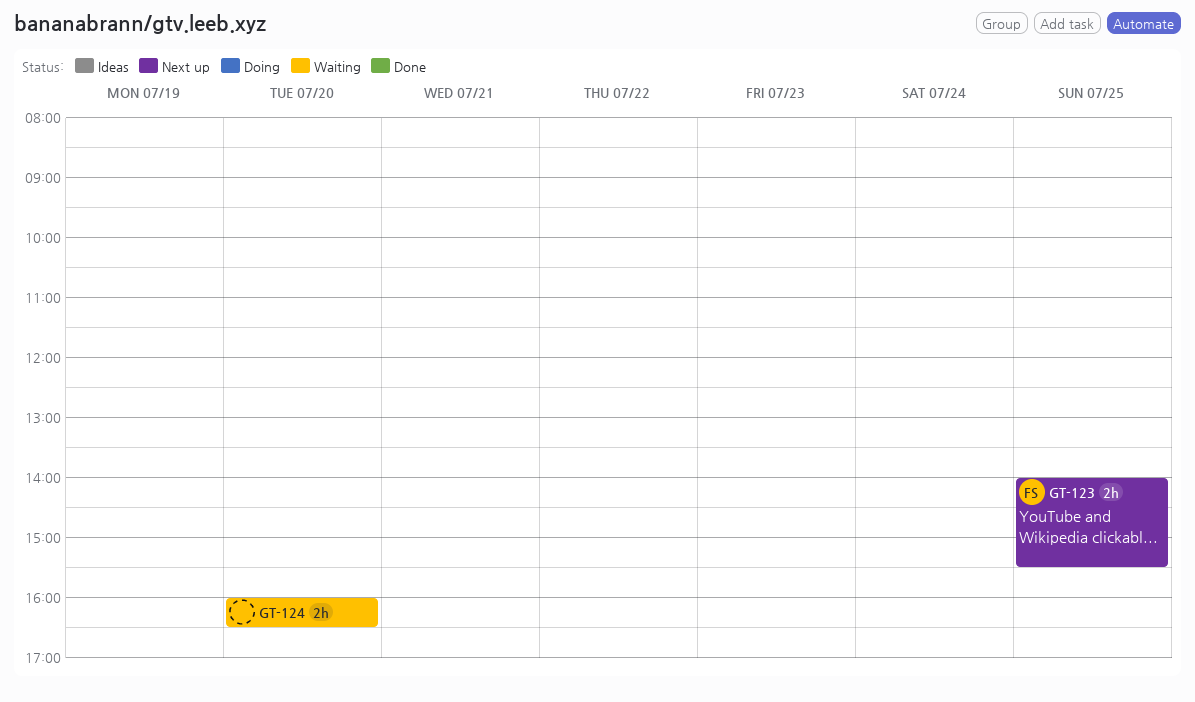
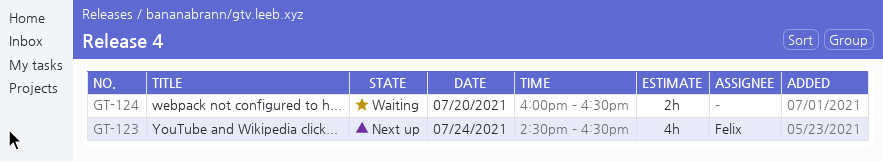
GT-123, estimate: 2h -> 4h
GT-123, day: Jul 25 -> Jul 24
GT-123, begins: 14:00 -> 14:30
GT-123, ends: 15:30 -> 16:30

